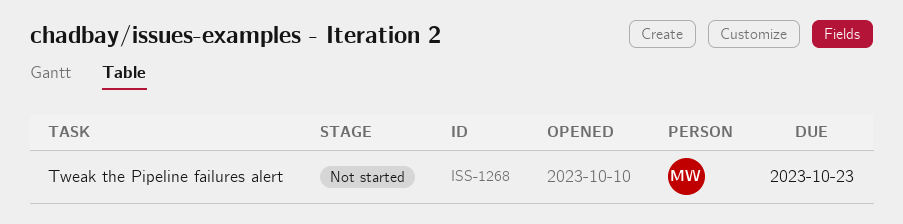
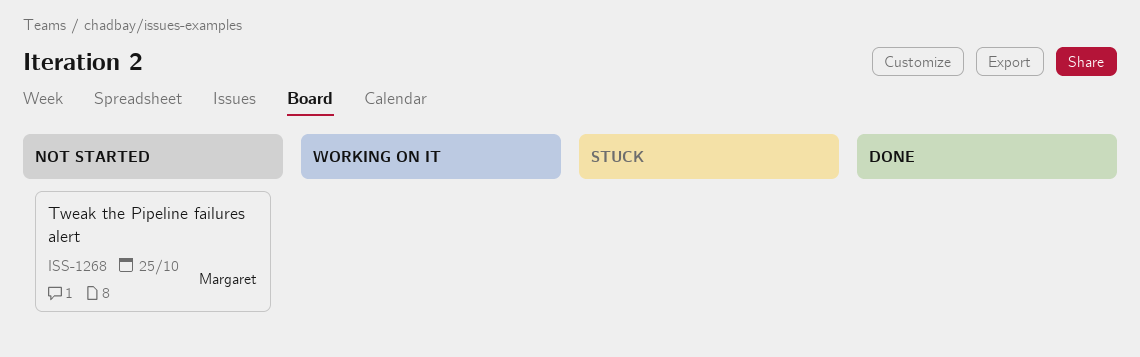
ISS-1268, due: Oct 23 -> Oct 25

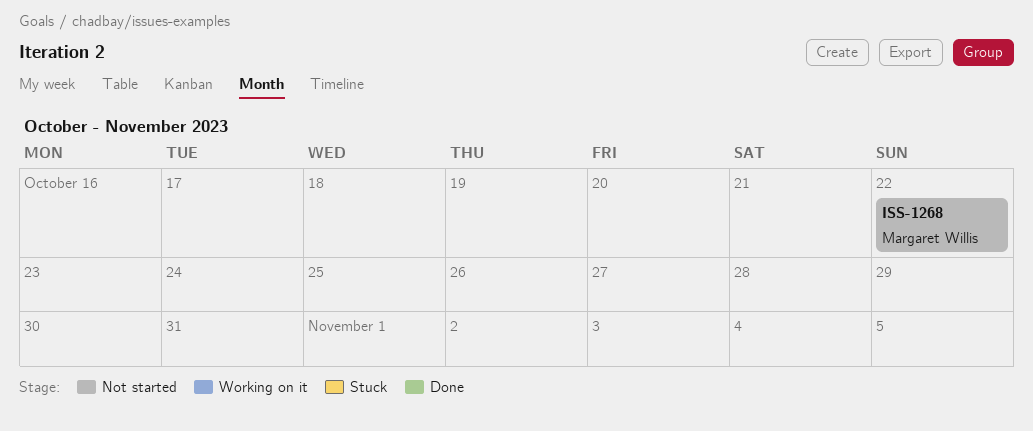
ISS-1268, due: Oct 25 -> Oct 22

